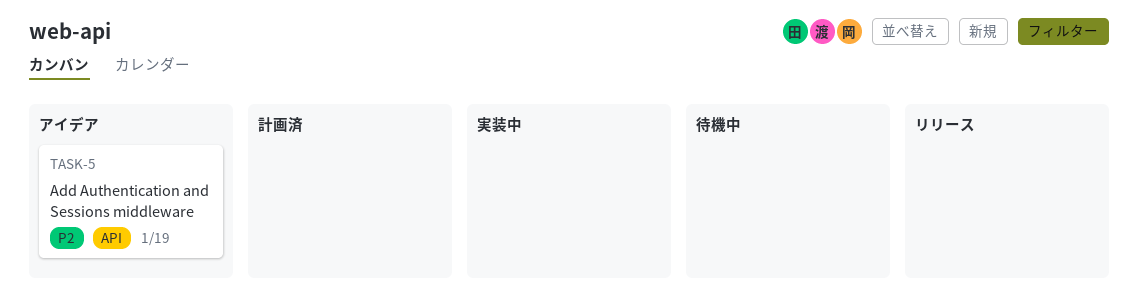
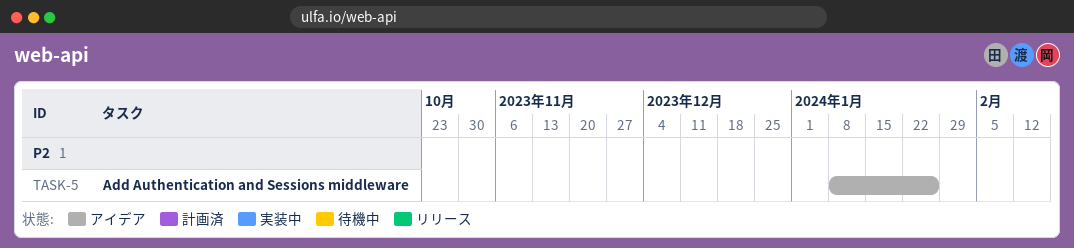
TASK-5, due: Jan 19 -> Jan 26

